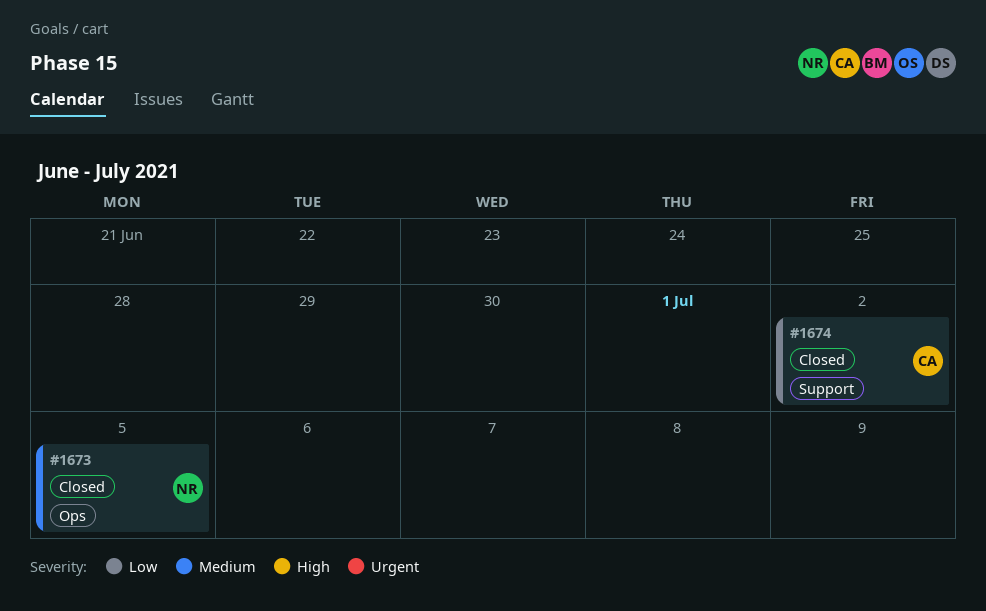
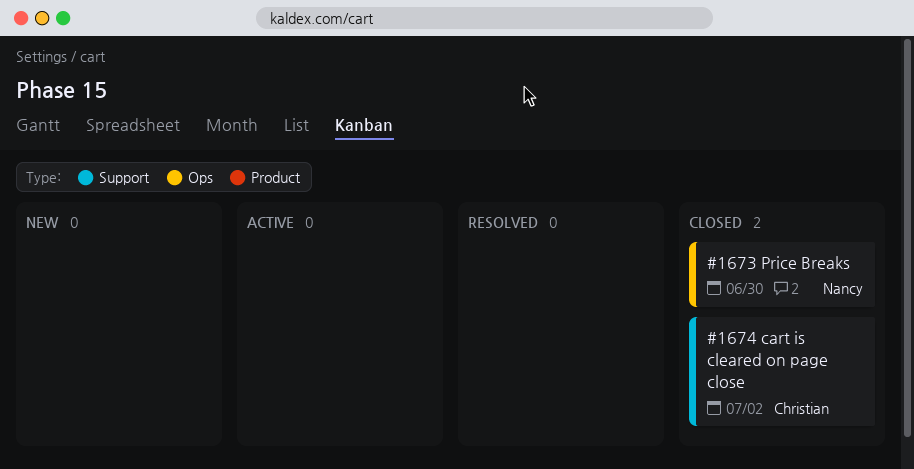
#1673, due: Jul 5 -> Jun 30

